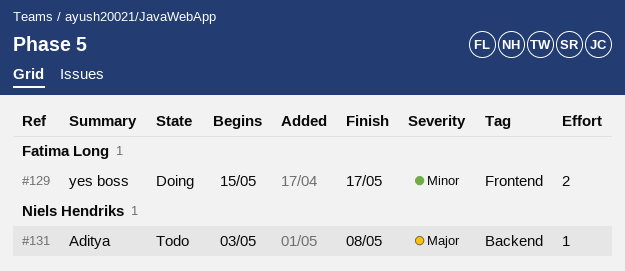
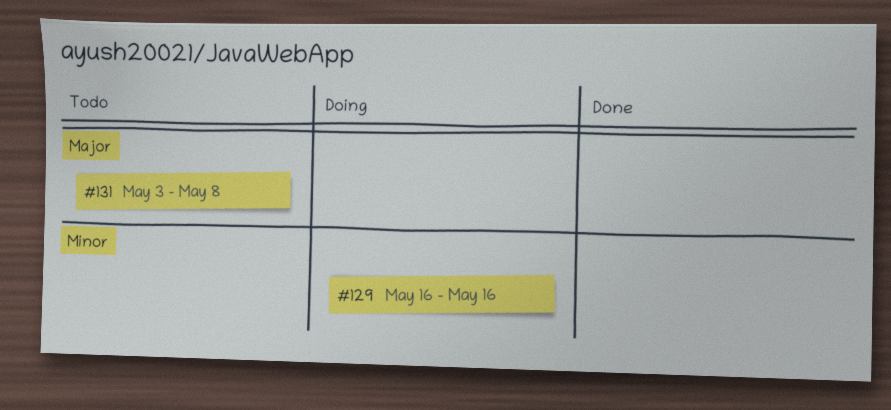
#129, start: May 15 -> May 16
#129, due: May 17 -> May 16

